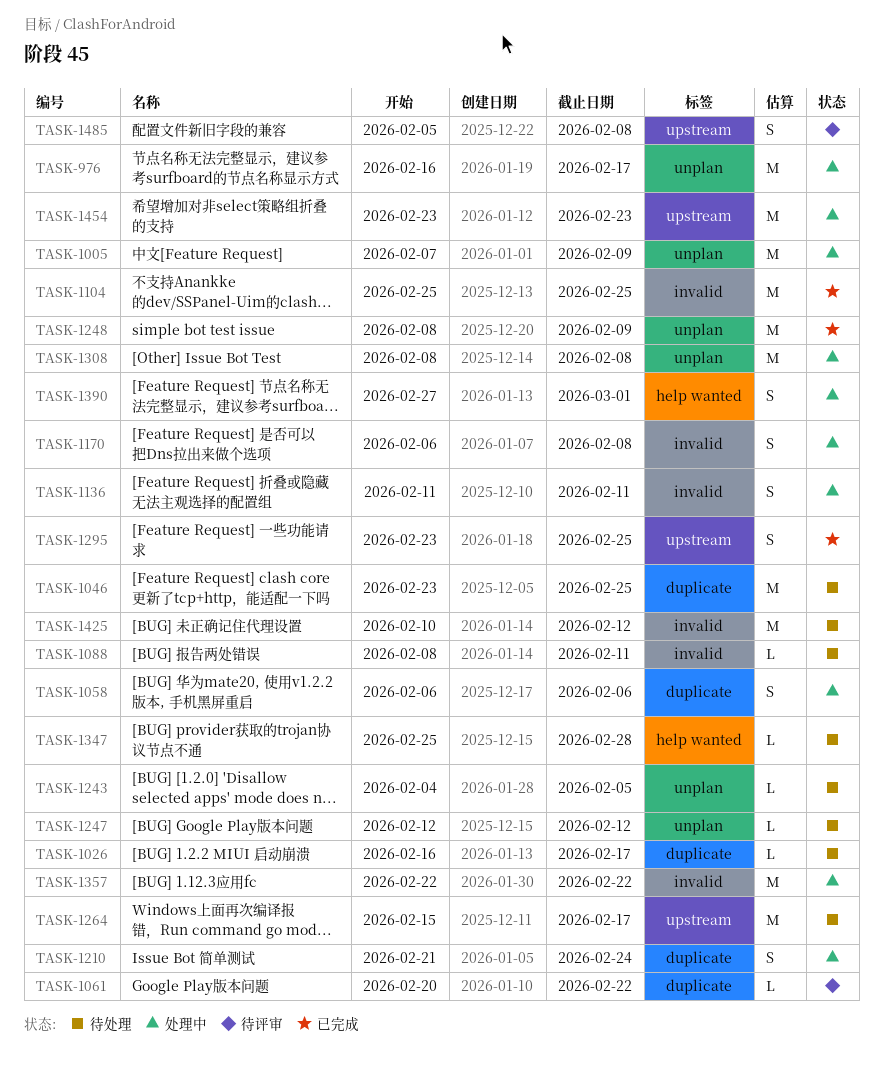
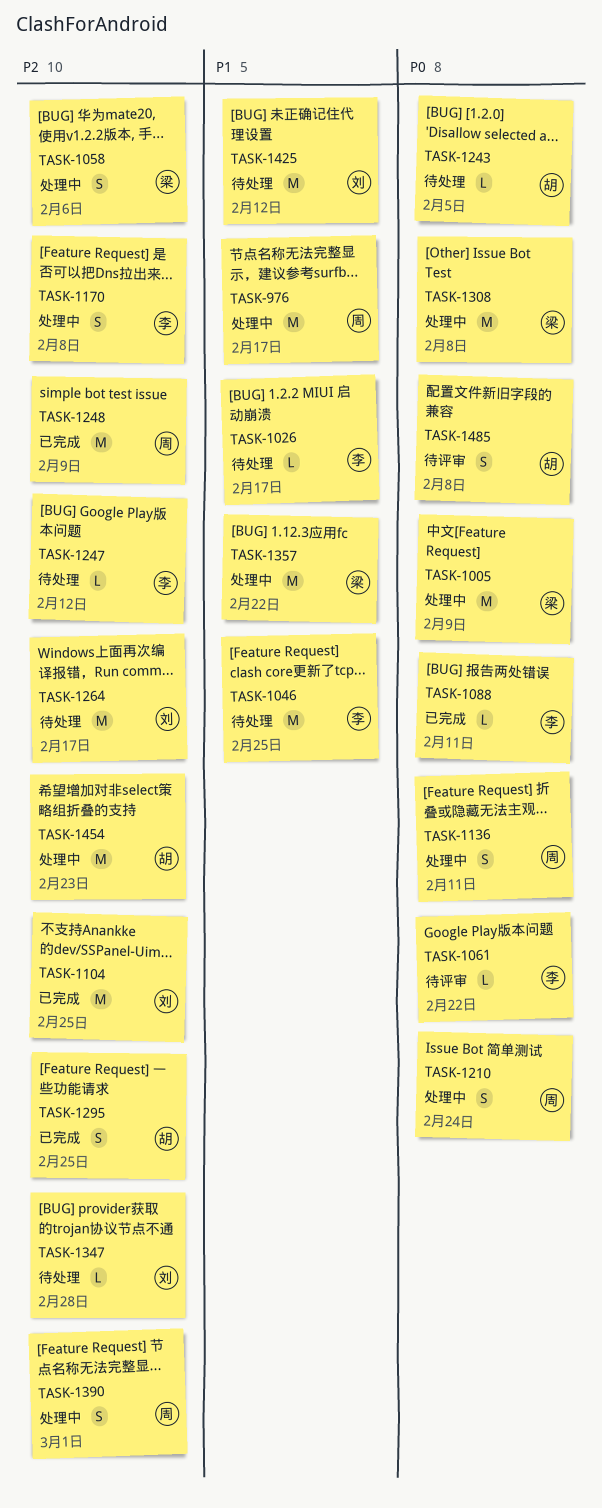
TASK-1088, status: 待处理 -> 已完成

